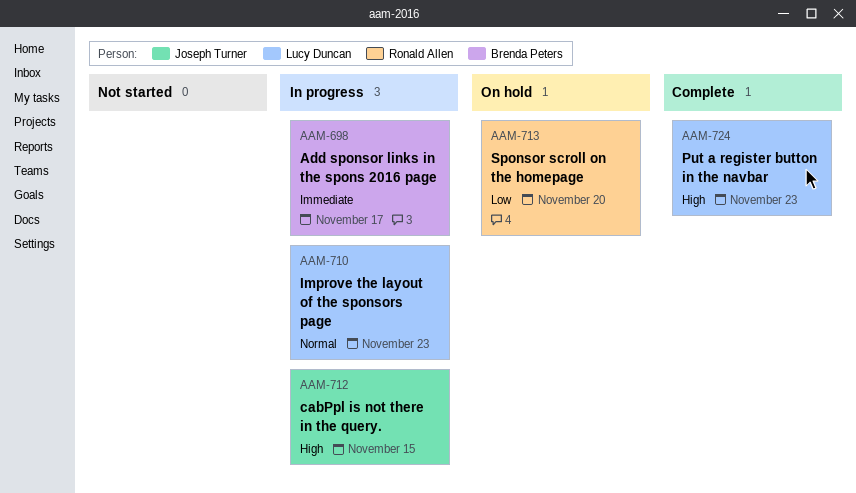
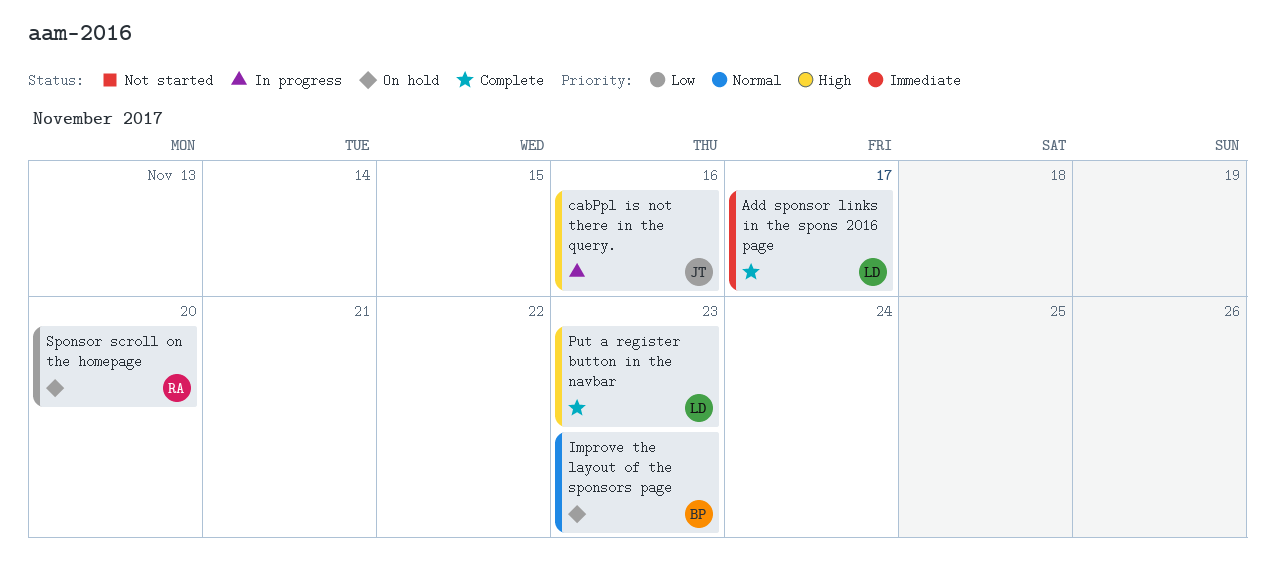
Add sponsor links in the spons 2016 page, status: In progress -> Complete
Add sponsor links in the spons 2016 page, owner: Brenda Peters -> Lucy Duncan
cabPpl is not there in the query., due: Nov 15 -> Nov 16
Improve the layout of the sponsors page, status: In progress -> On hold
Improve the layout of the sponsors page, owner: Lucy Duncan -> Brenda Peters

